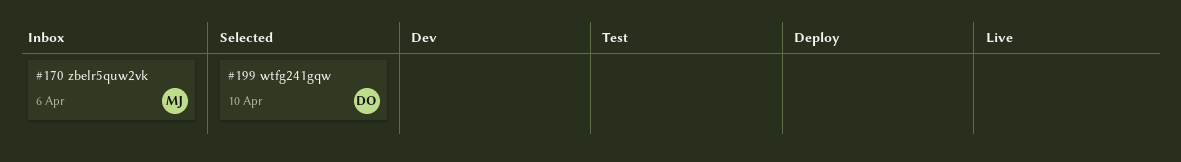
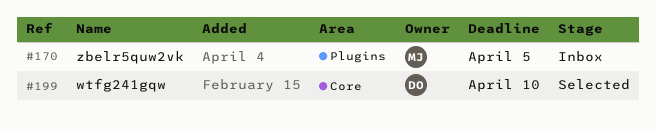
#170, due: Apr 6 -> Apr 5

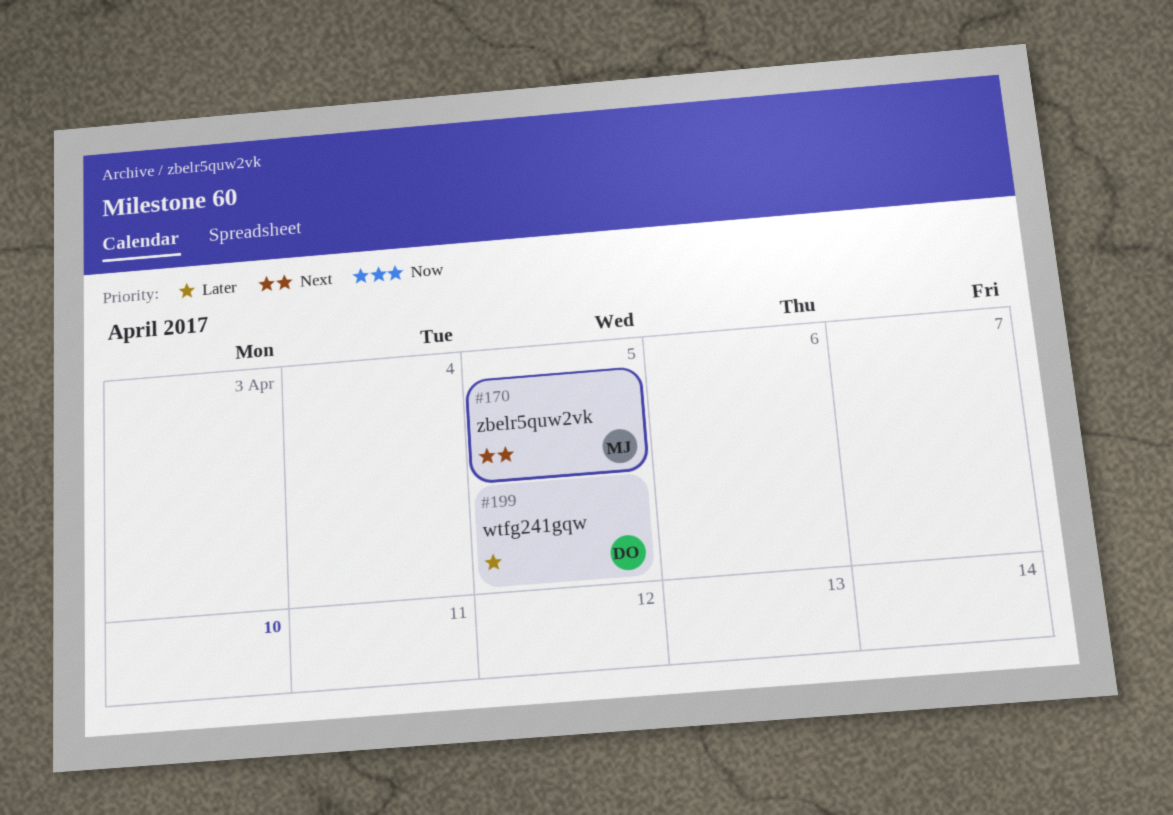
#199, due: Apr 10 -> Apr 5

